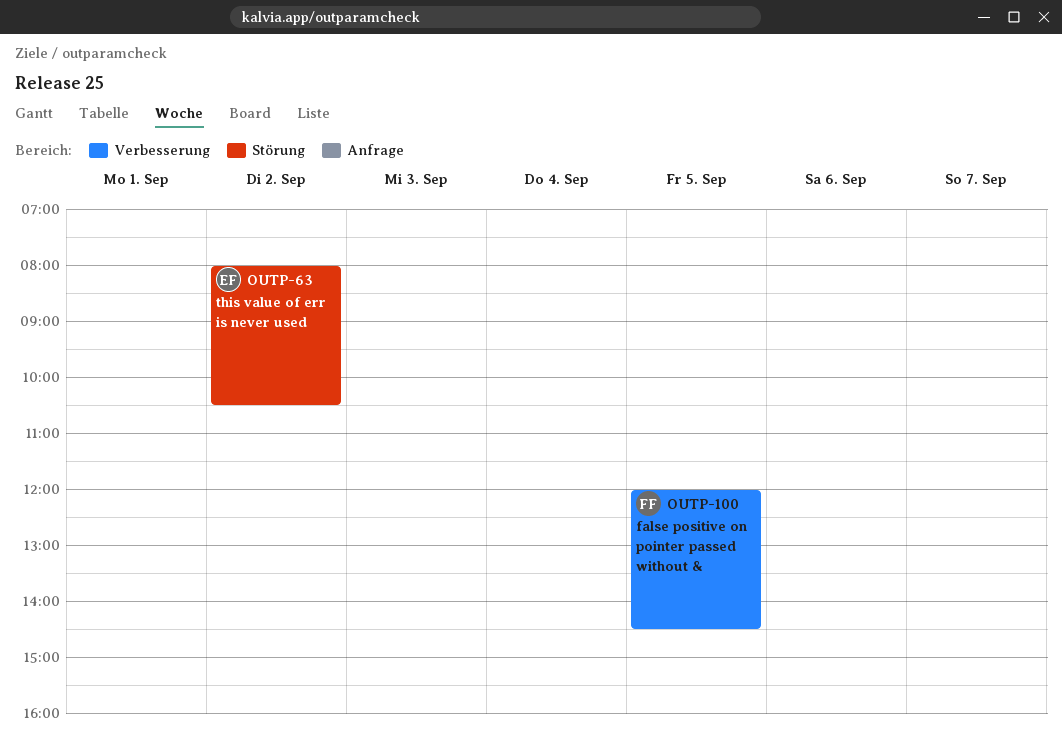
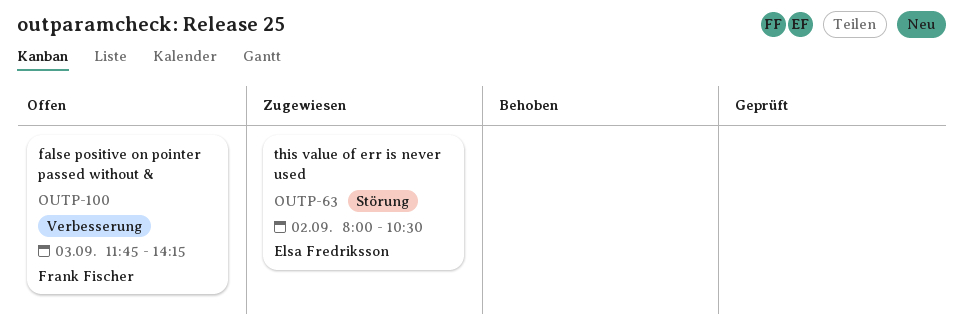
OUTP-100, day: Sep 5 -> Sep 3
OUTP-100, begins: 12:00 -> 11:45
OUTP-100, ends: 14:30 -> 14:15

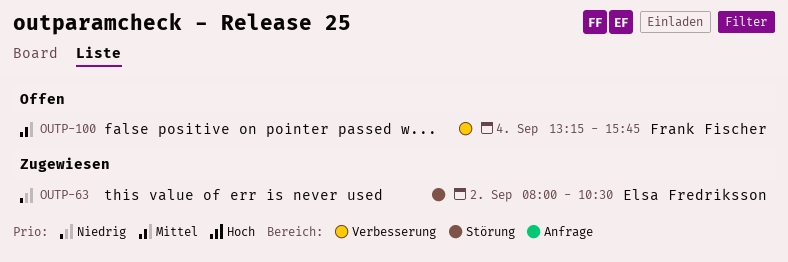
OUTP-100, day: Sep 3 -> Sep 4
OUTP-100, begins: 11:45 -> 13:15
OUTP-100, ends: 14:15 -> 15:45

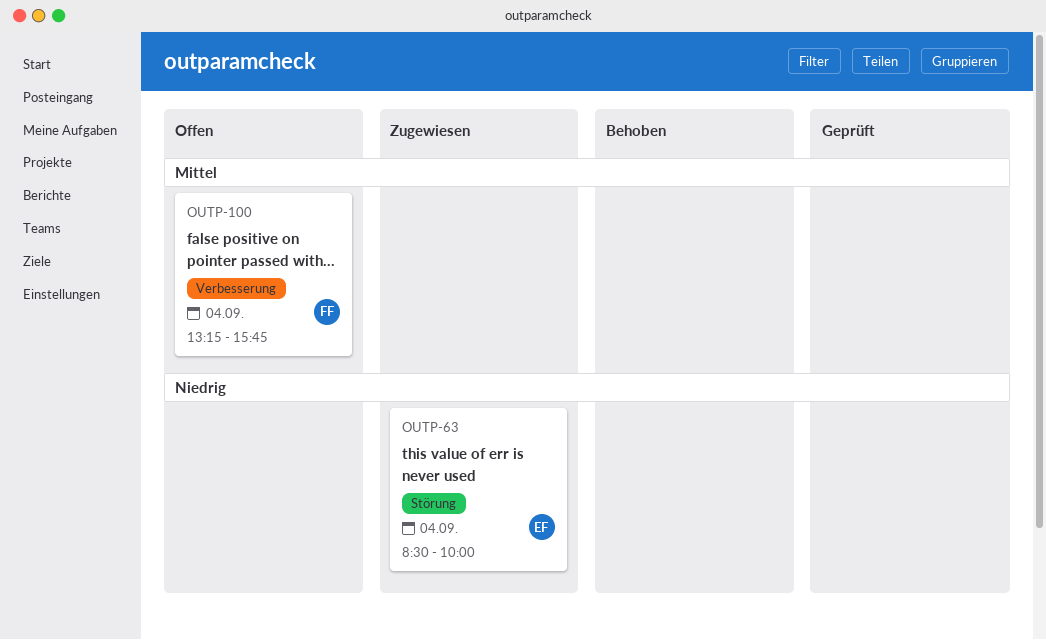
OUTP-63, day: Sep 2 -> Sep 4
OUTP-63, begins: 08:00 -> 08:30
OUTP-63, ends: 10:30 -> 10:00

